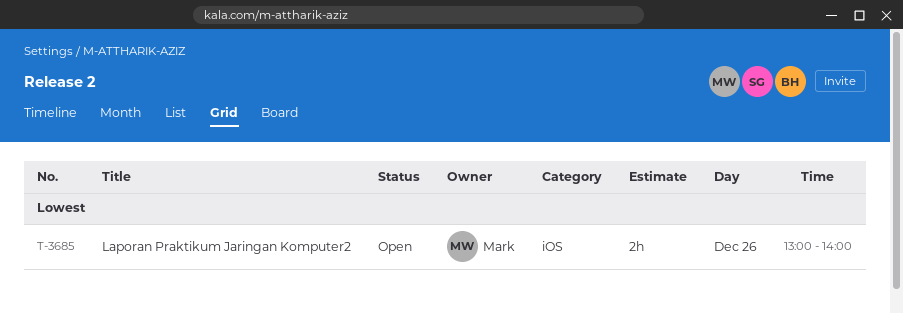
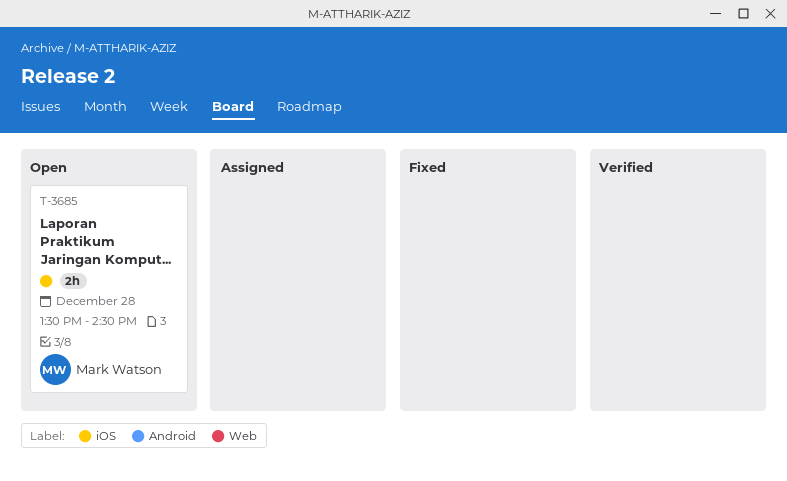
T-3685, day: Dec 26 -> Dec 28
T-3685, begins: 13:00 -> 13:30
T-3685, ends: 14:00 -> 14:30

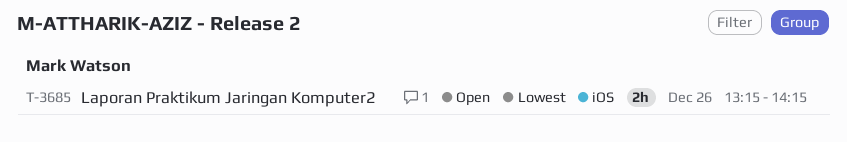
T-3685, day: Dec 28 -> Dec 26
T-3685, begins: 13:30 -> 13:15
T-3685, ends: 14:30 -> 14:15

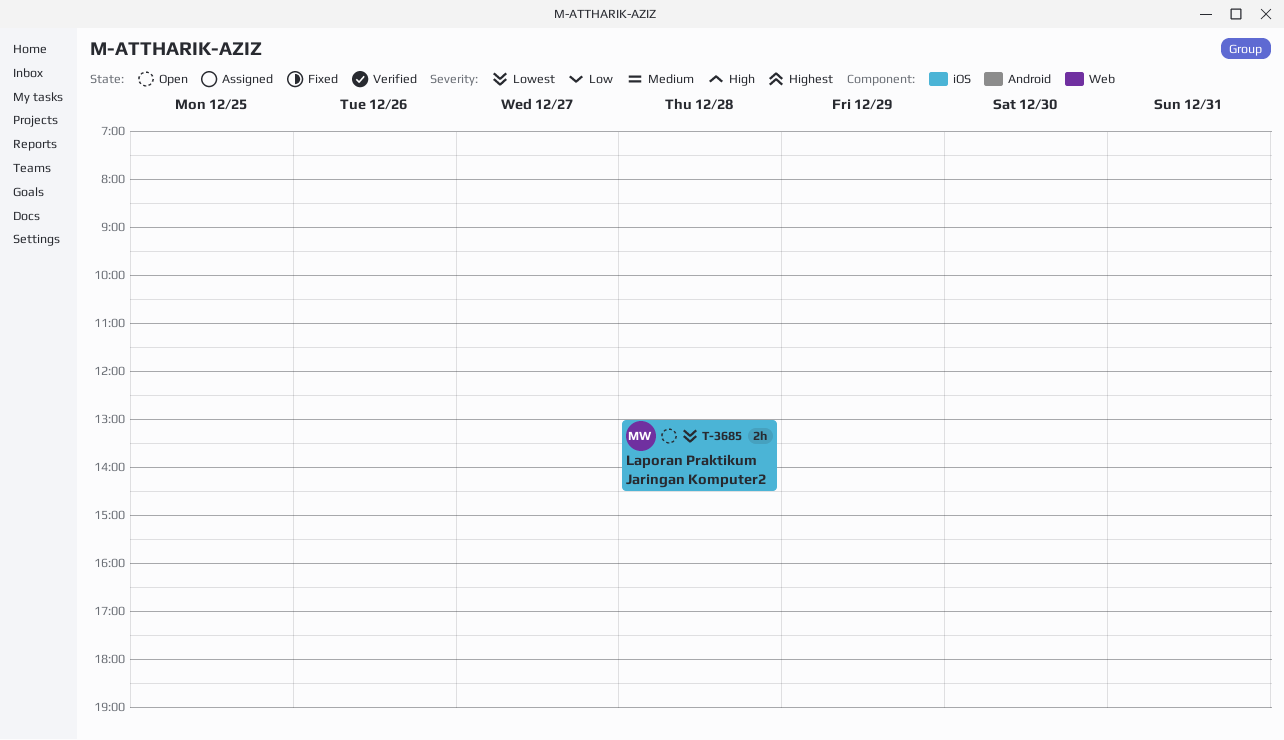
T-3685, day: Dec 26 -> Dec 28
T-3685, begins: 13:15 -> 13:00
T-3685, ends: 14:15 -> 14:30

